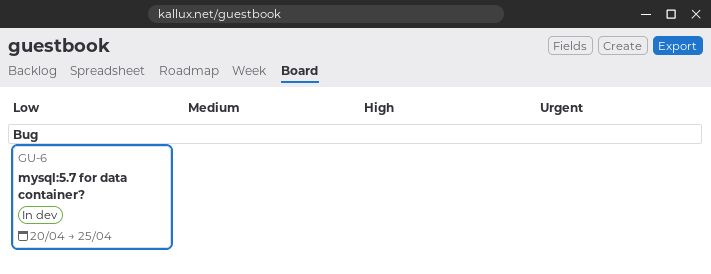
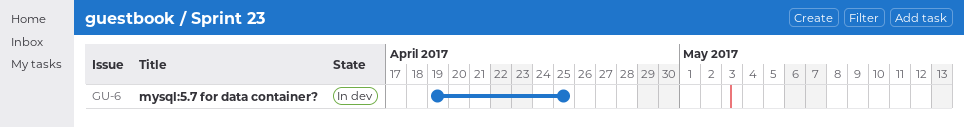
GU-6, start: Apr 20 -> Apr 19

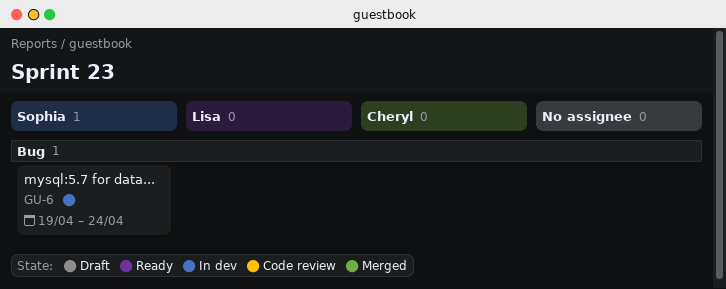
GU-6, due: Apr 25 -> Apr 24

